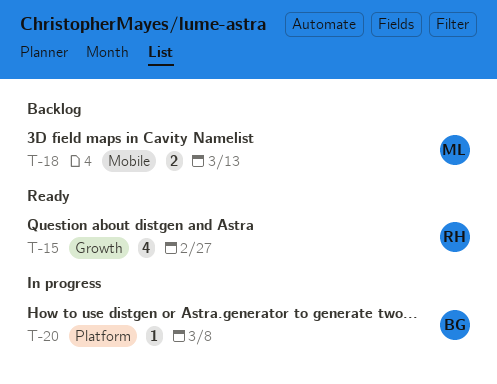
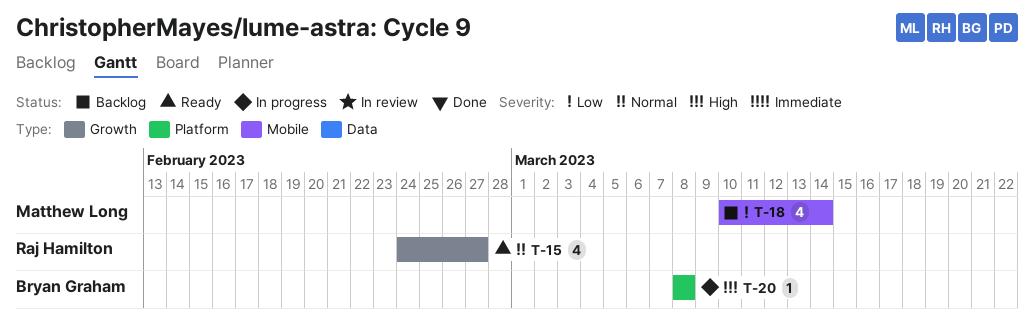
T-18, estimate: 2 -> 4
T-18, due: Mar 13 -> Mar 14

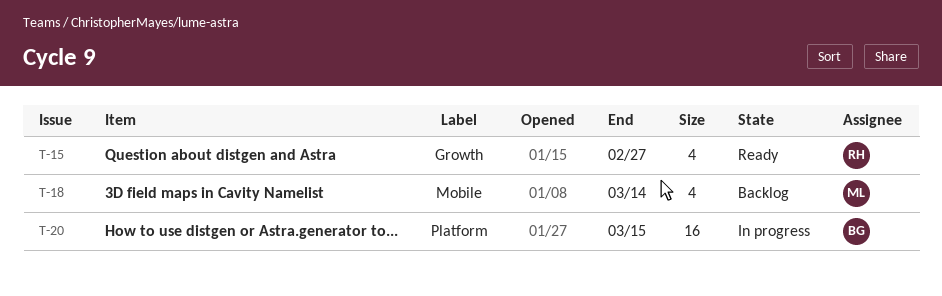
T-20, estimate: 1 -> 16
T-20, due: Mar 8 -> Mar 15

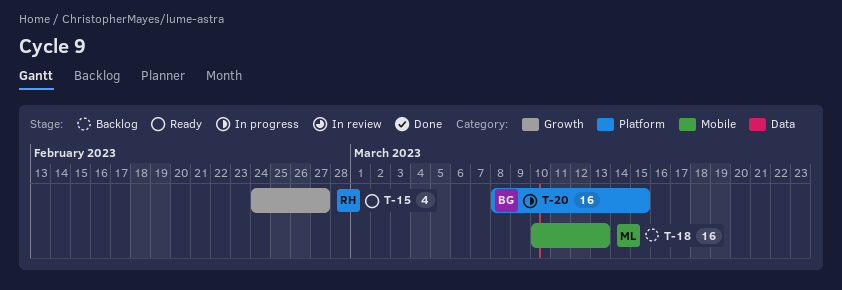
T-18, estimate: 4 -> 16
T-18, due: Mar 14 -> Mar 13

